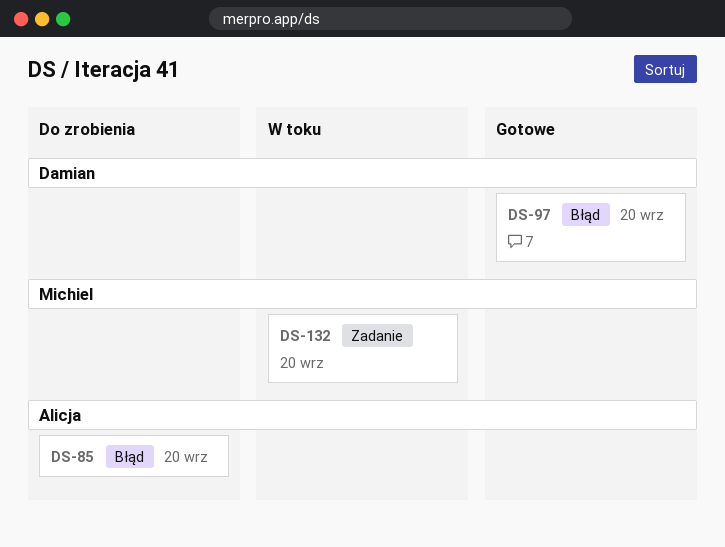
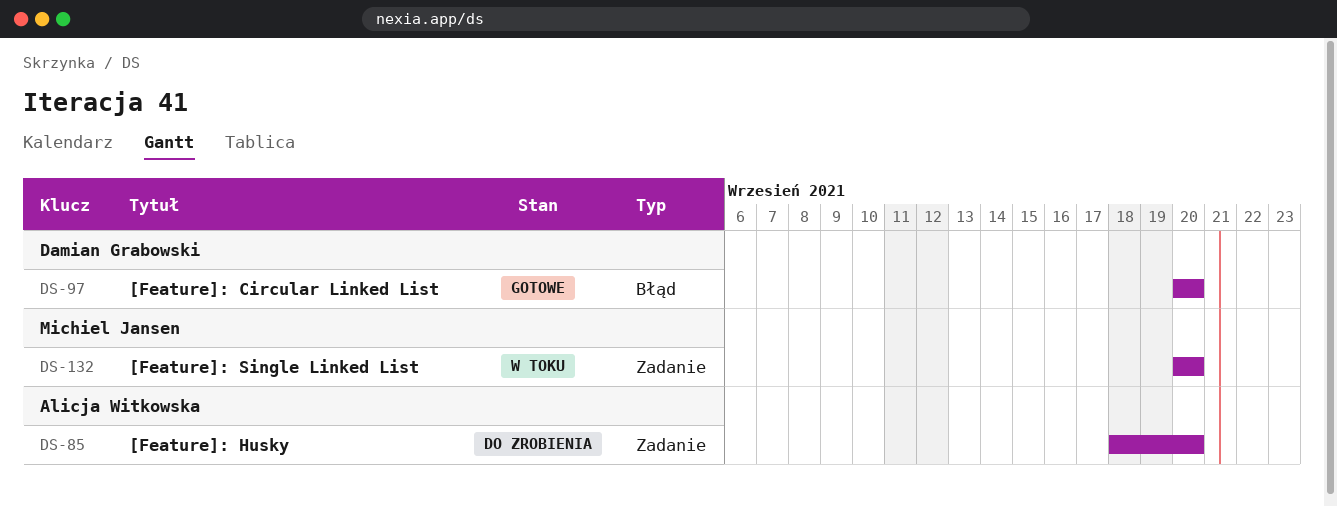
DS-85, label: Błąd -> Zadanie

